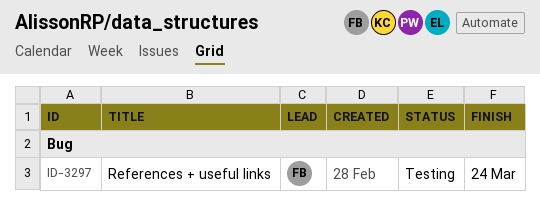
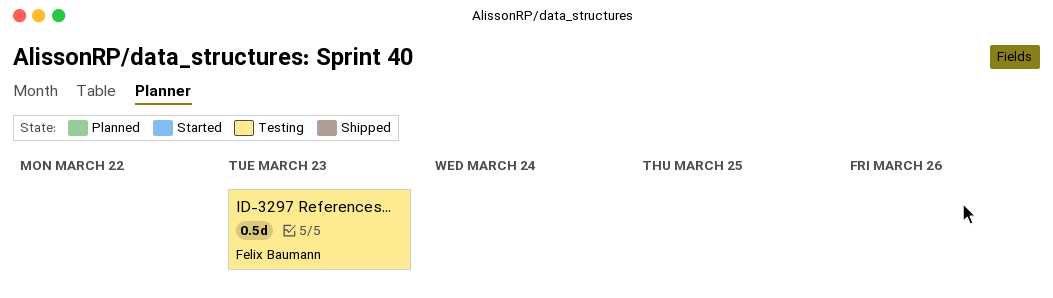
ID-3297, due: Mar 24 -> Mar 23

